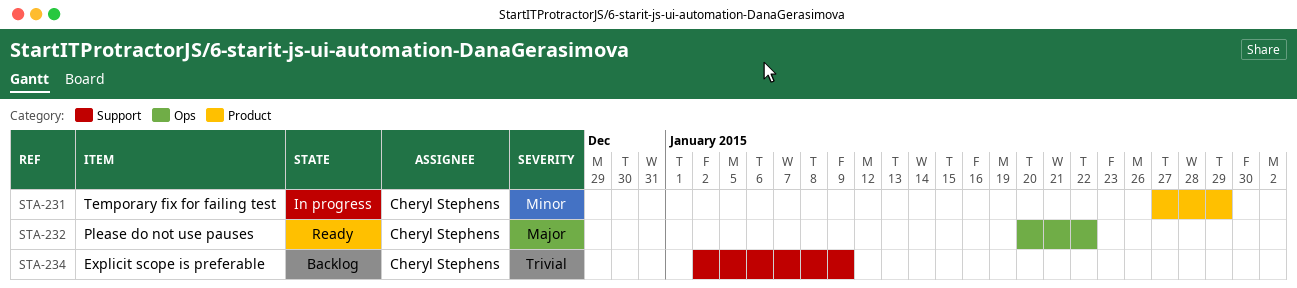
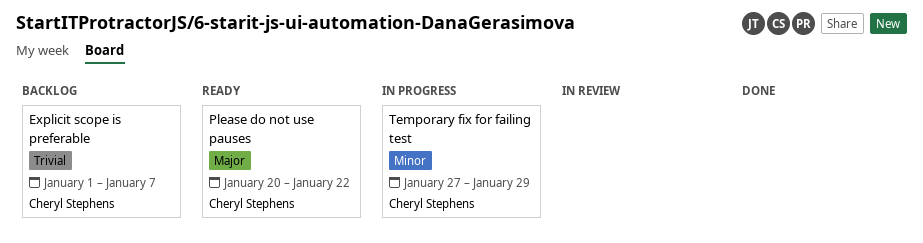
Explicit scope is preferable, start: Jan 2 -> Jan 1
Explicit scope is preferable, due: Jan 9 -> Jan 7

